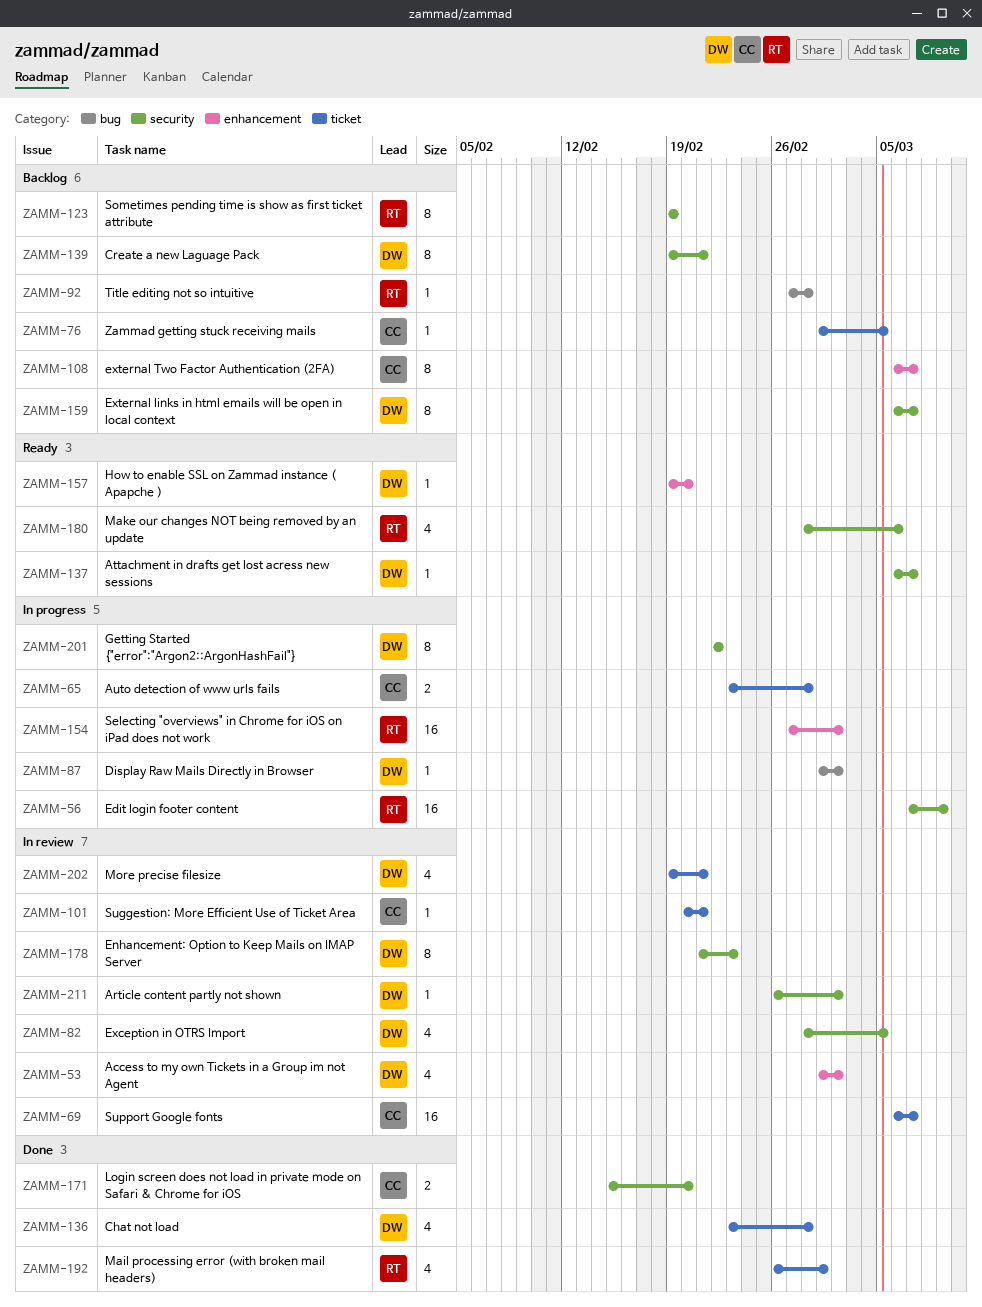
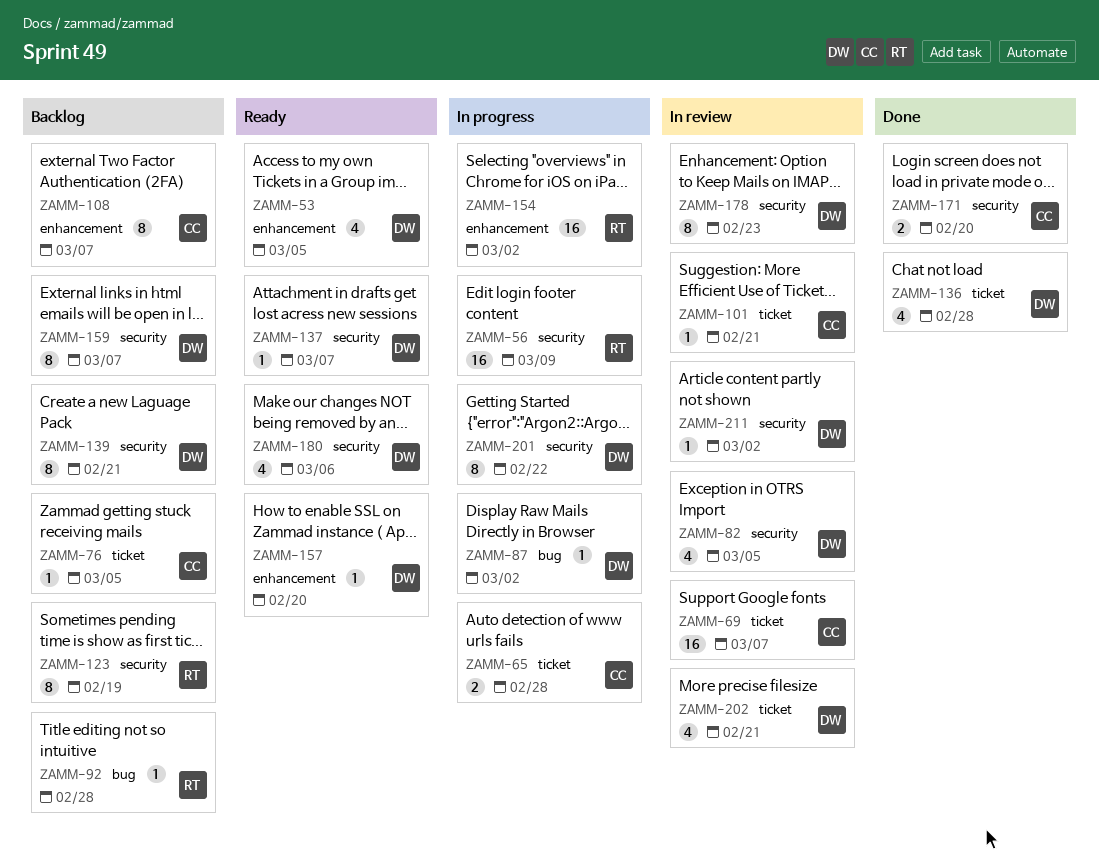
ZAMM-53, status: In review -> Ready
ZAMM-53, due: Mar 2 -> Mar 5
ZAMM-180, owner: RT -> DW
ZAMM-192: present -> none

